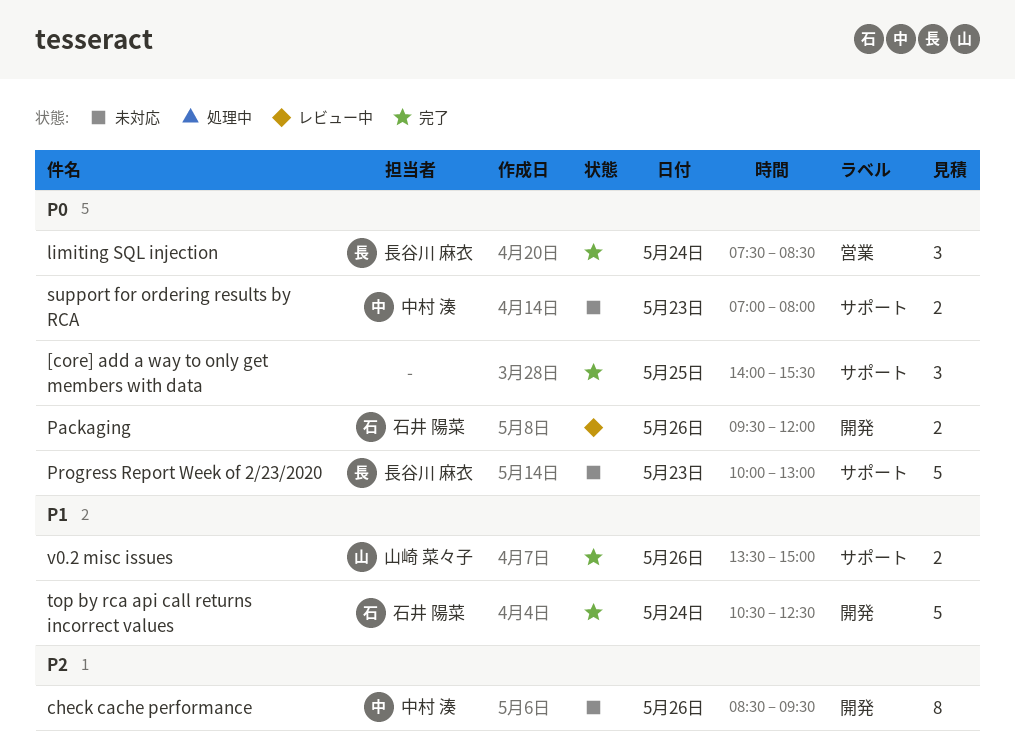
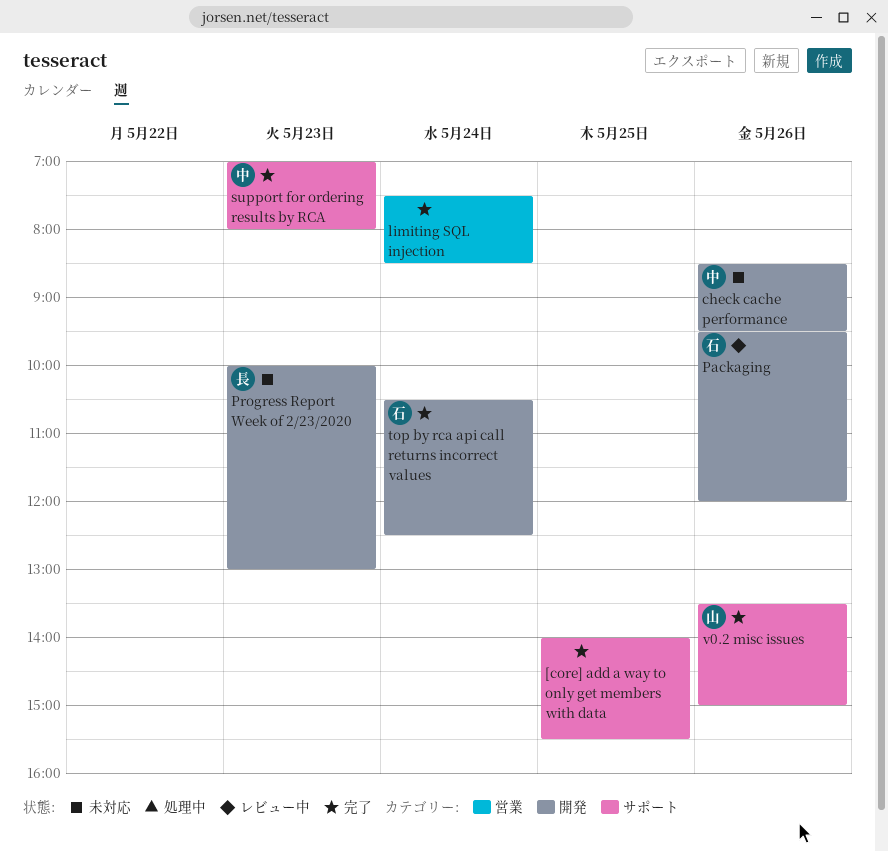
limiting SQL injection, owner: 長谷川 麻衣 -> none
Progress Report Week of 2/23/2020, label: サポート -> 開発
support for ordering results by RCA, status: 未対応 -> 完了

